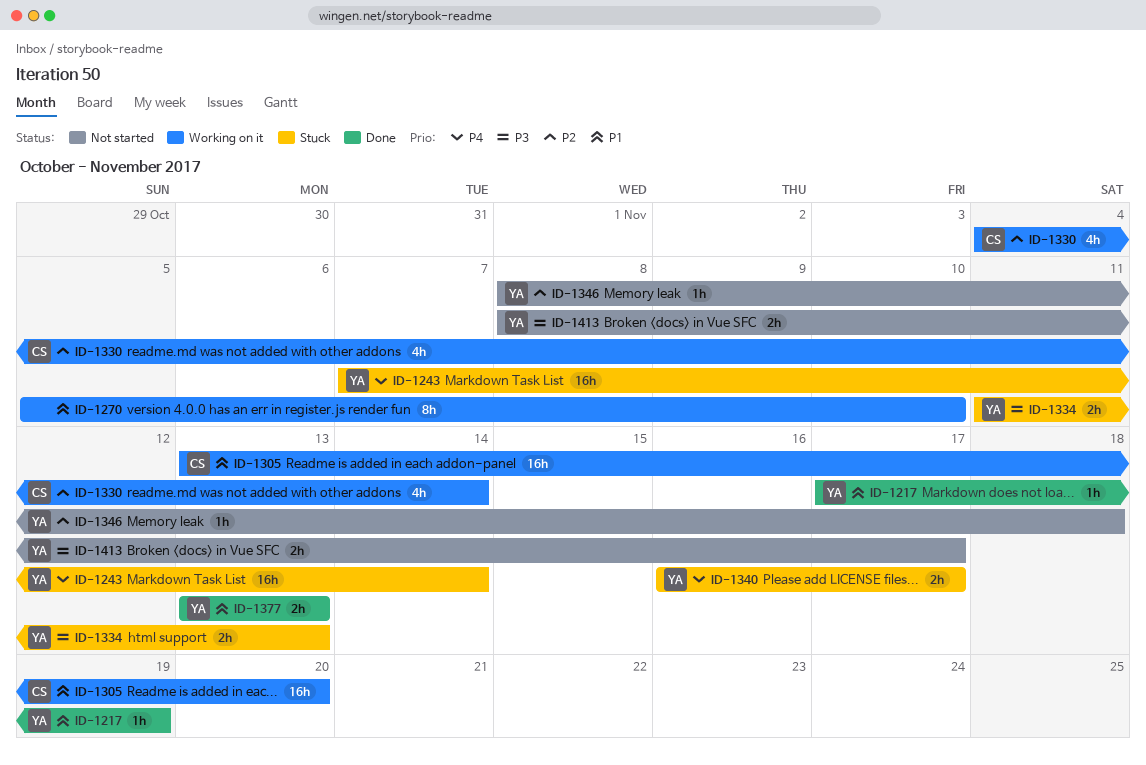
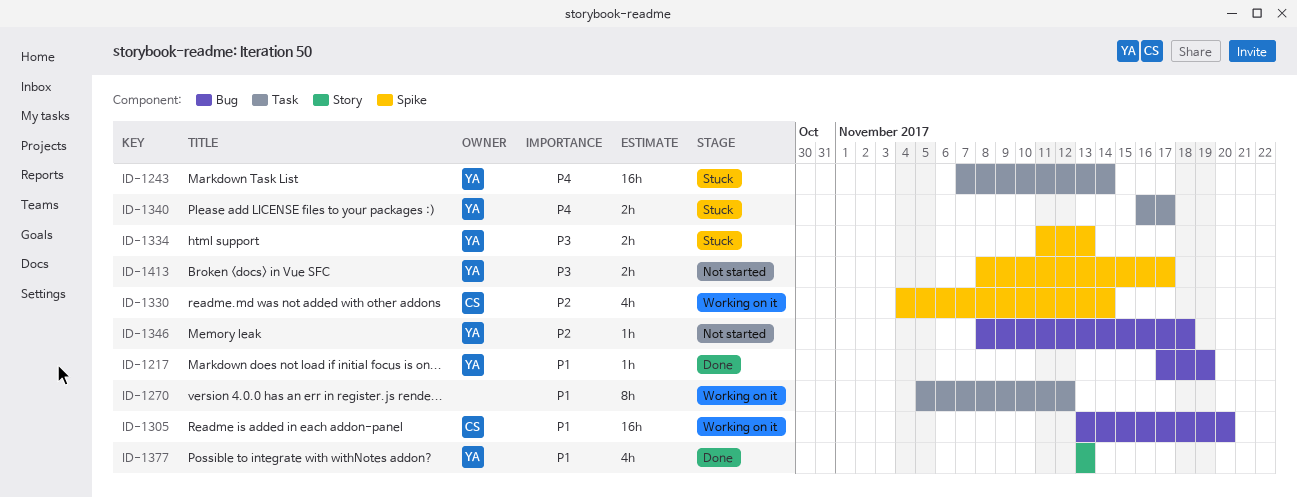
ID-1270, due: Nov 10 -> Nov 12
ID-1377, estimate: 2h -> 4h

